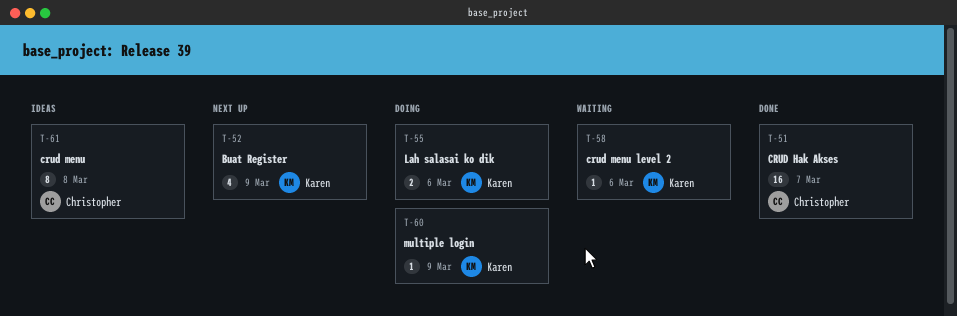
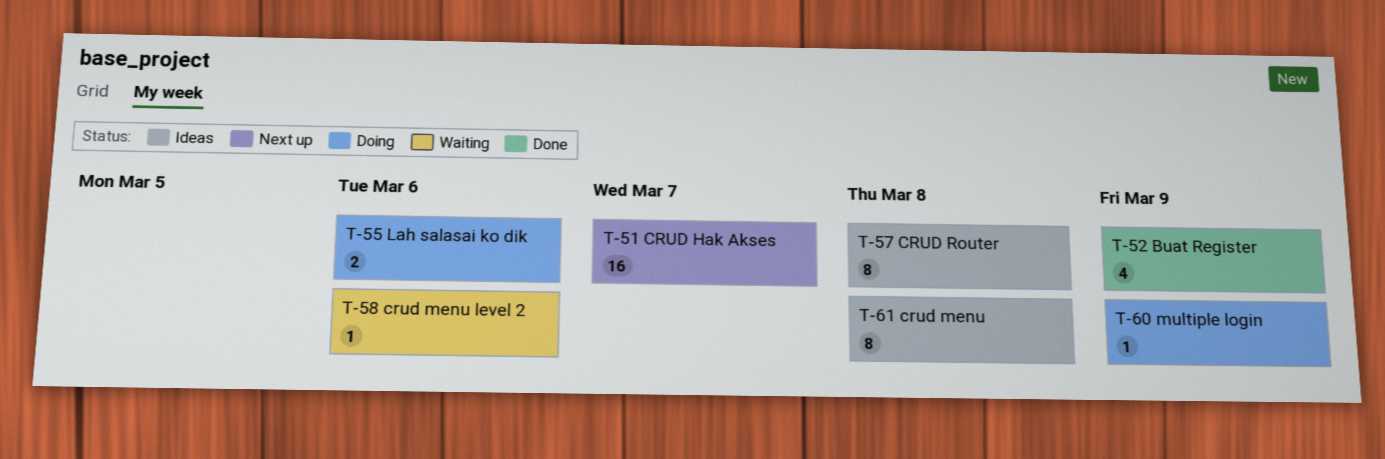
T-51, status: Done -> Next up
T-52, status: Next up -> Done
T-57: none -> present

